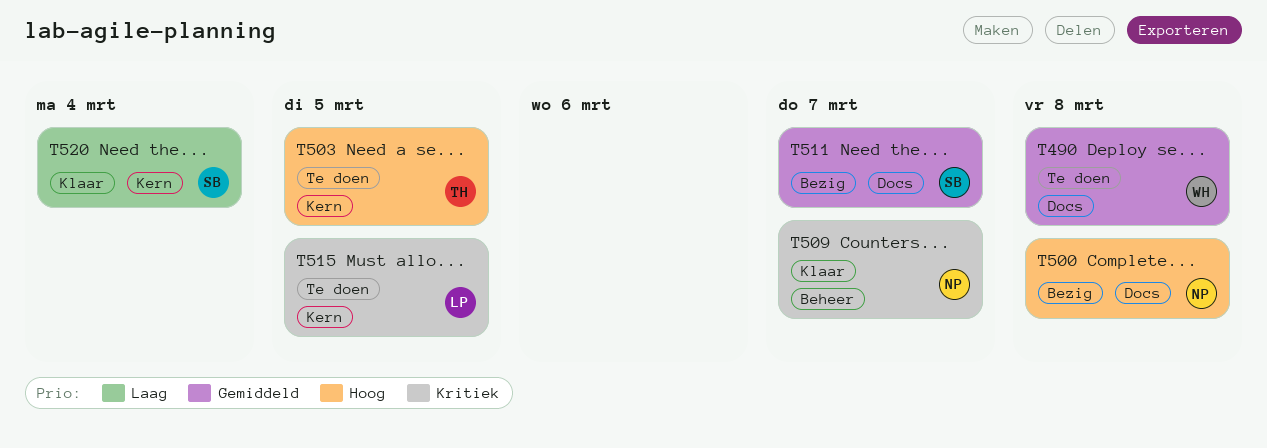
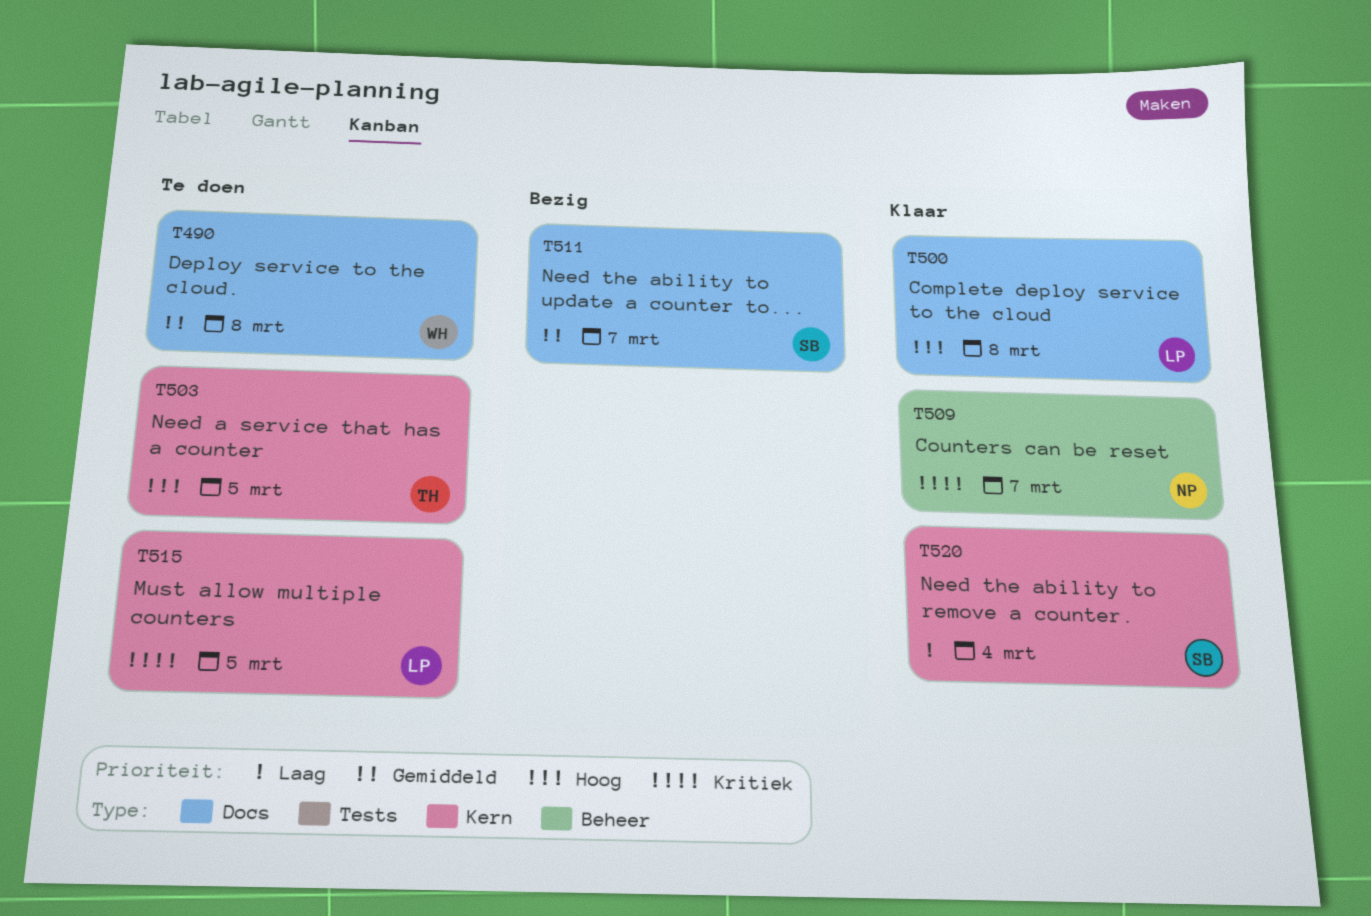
T500, status: Bezig -> Klaar
T500, owner: NP -> LP

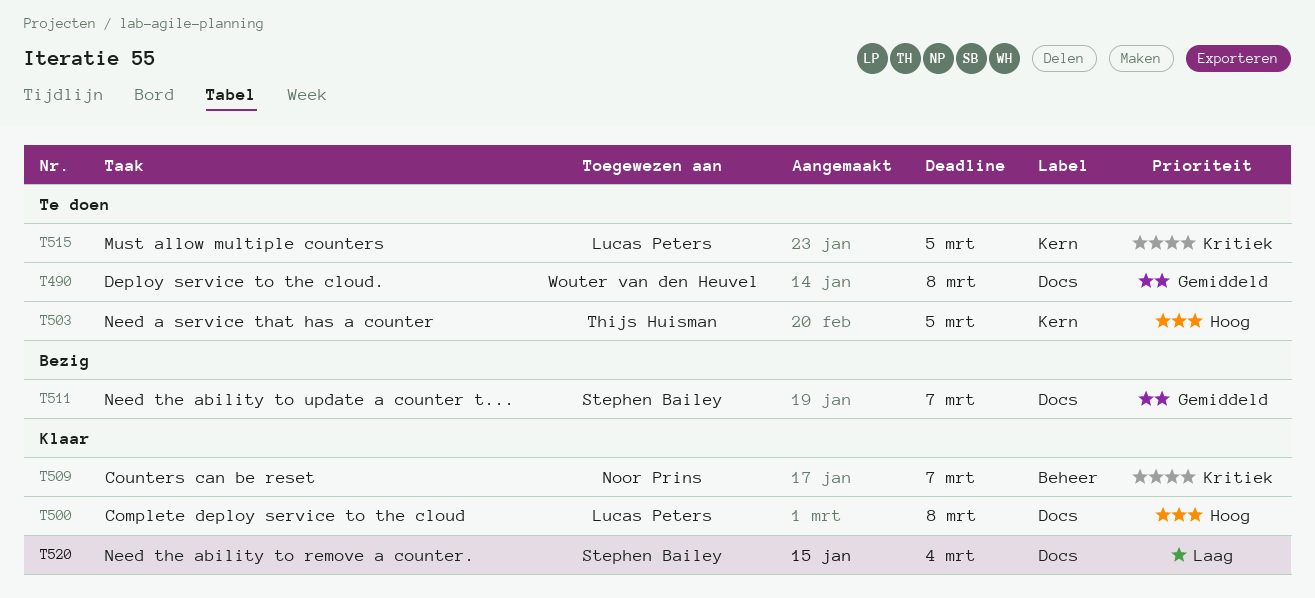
T520, label: Kern -> Docs

